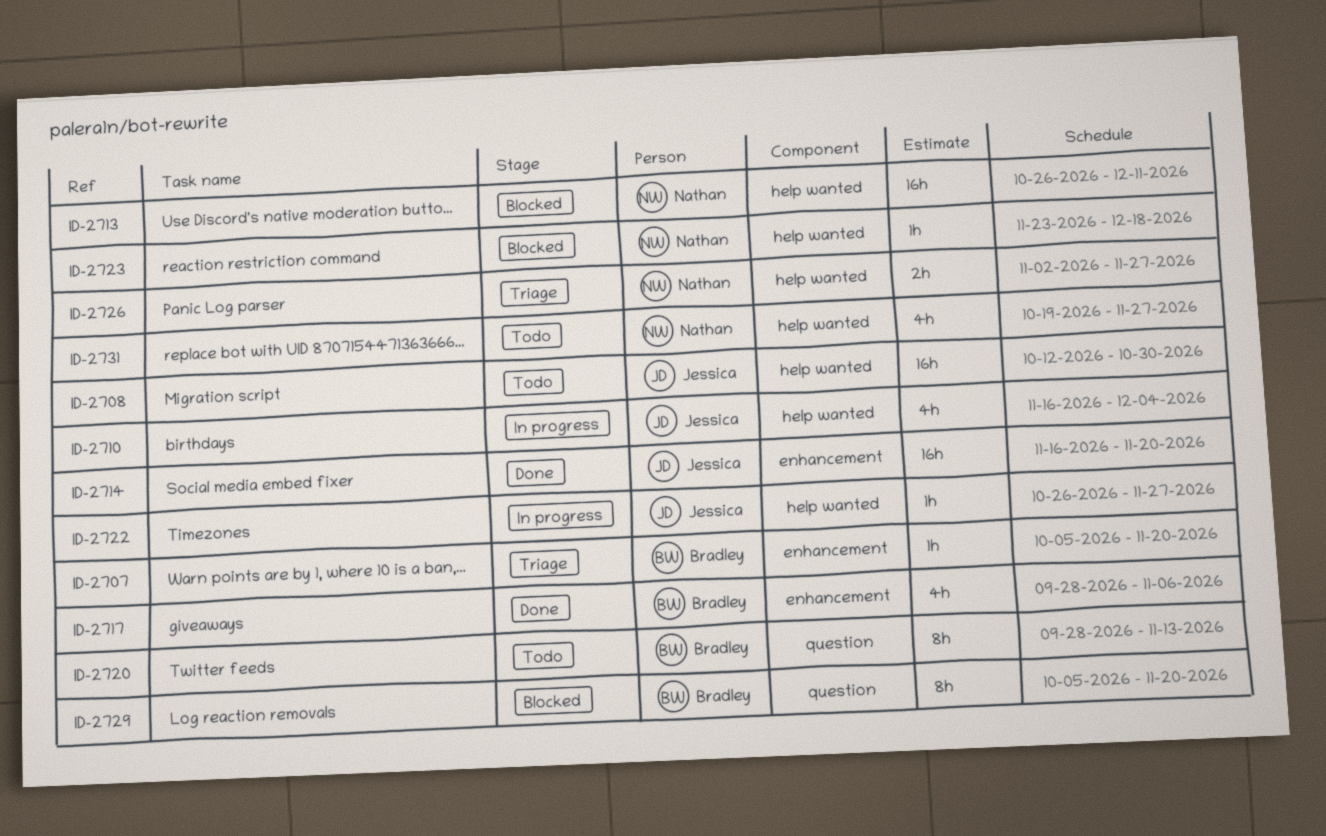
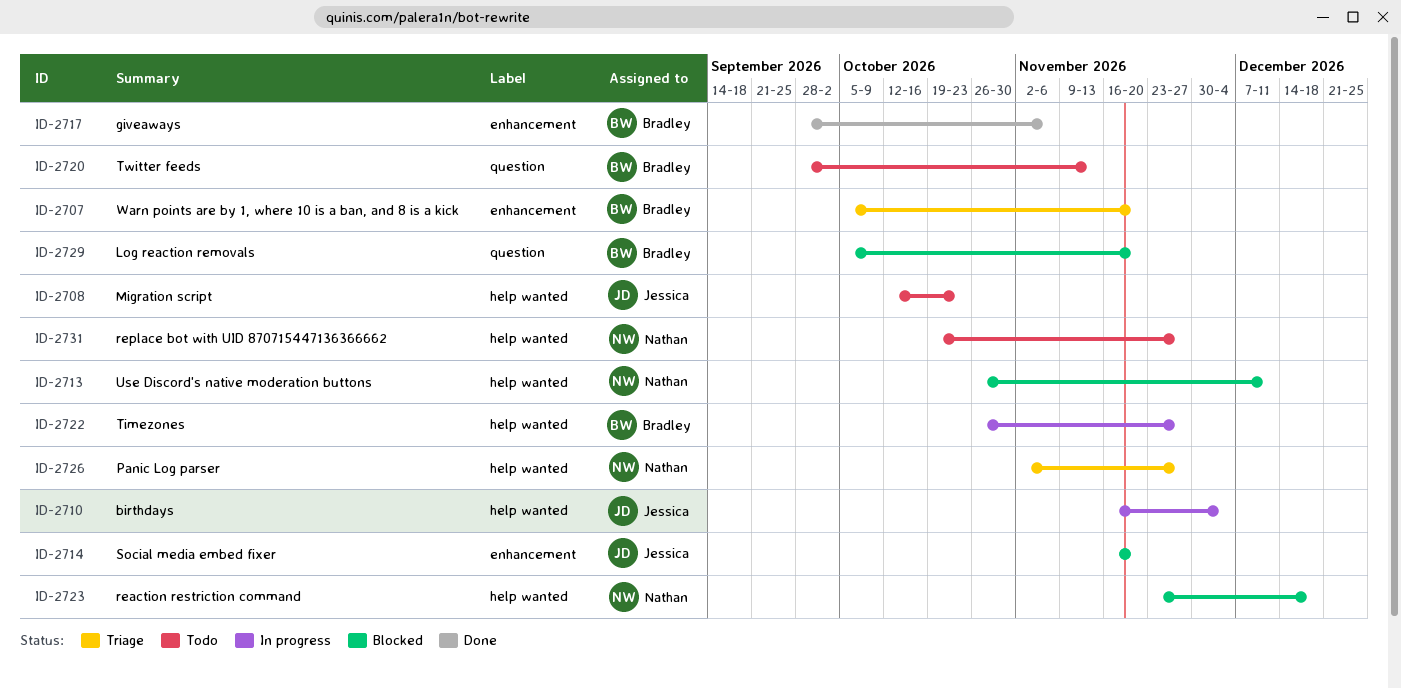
ID-2708, due: Oct 30 -> Oct 23
ID-2714, status: Done -> Blocked
ID-2722, owner: Jessica -> Bradley

